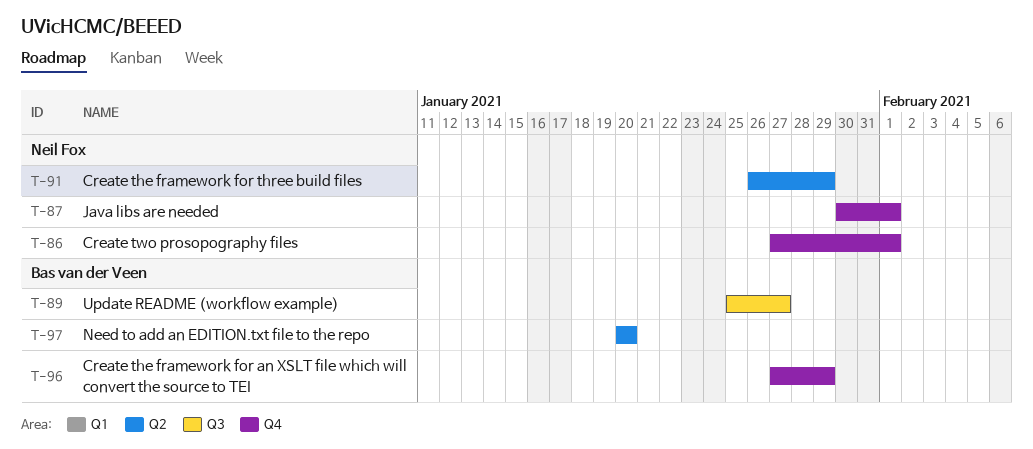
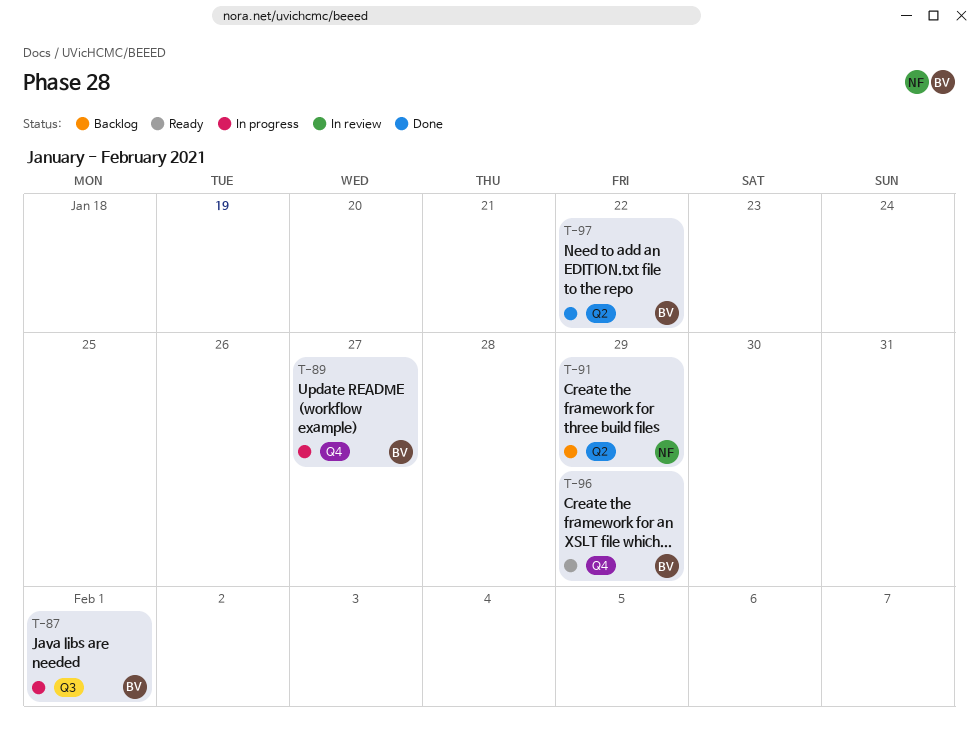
T-86: present -> none
T-87, owner: Neil Fox -> Bas van der Veen
T-87, label: Q4 -> Q3
T-89, label: Q3 -> Q4
T-97, due: Jan 20 -> Jan 22

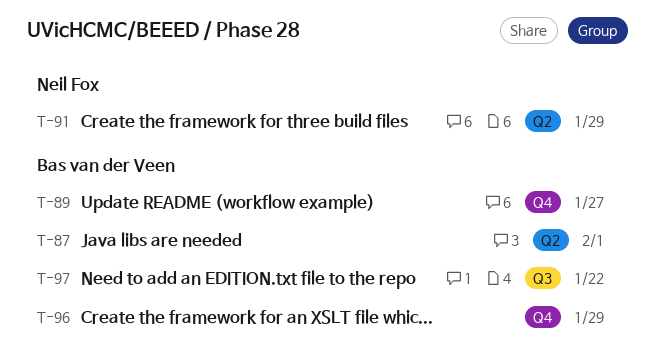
T-87, label: Q3 -> Q2
T-97, label: Q2 -> Q3

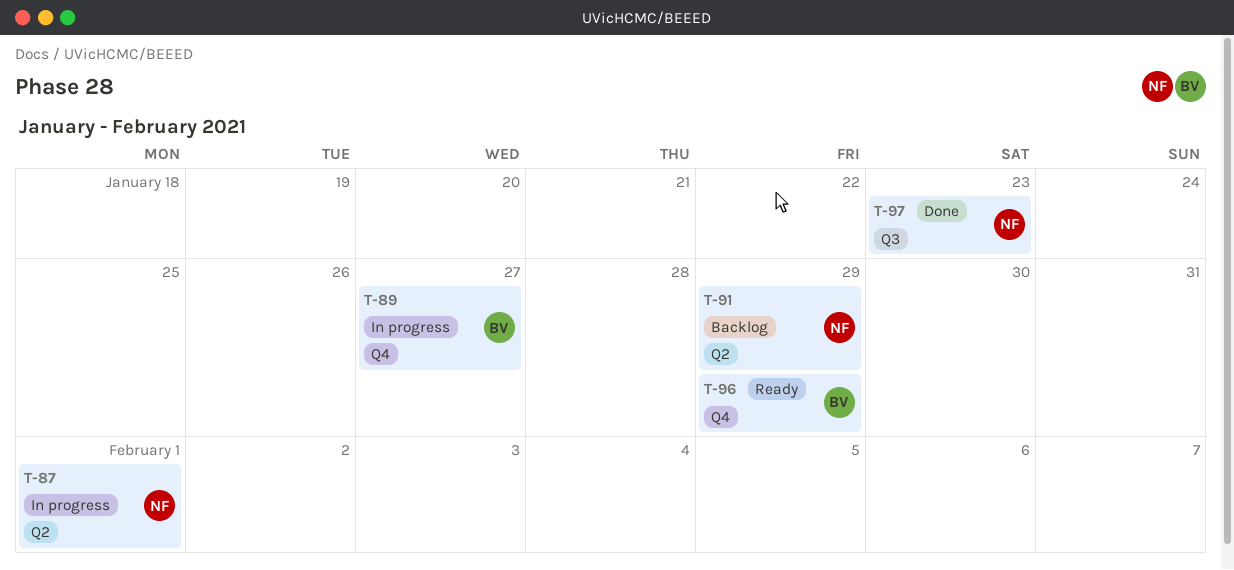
T-87, owner: Bas van der Veen -> Neil Fox
T-97, owner: Bas van der Veen -> Neil Fox
T-97, due: Jan 22 -> Jan 23

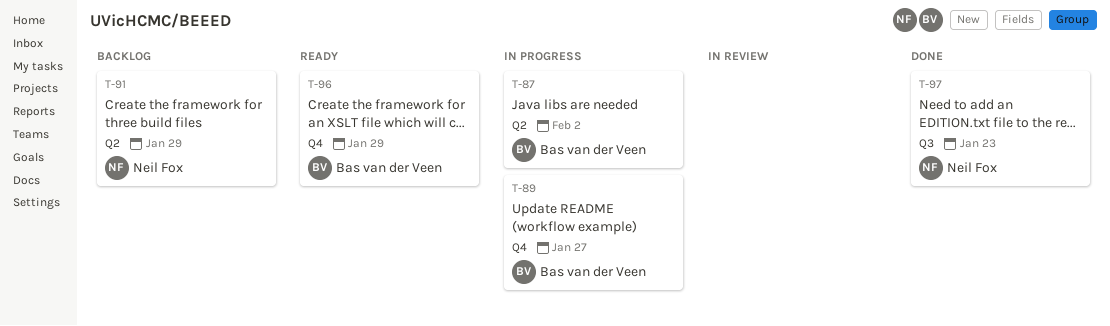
T-87, owner: Neil Fox -> Bas van der Veen
T-87, due: Feb 1 -> Feb 2

